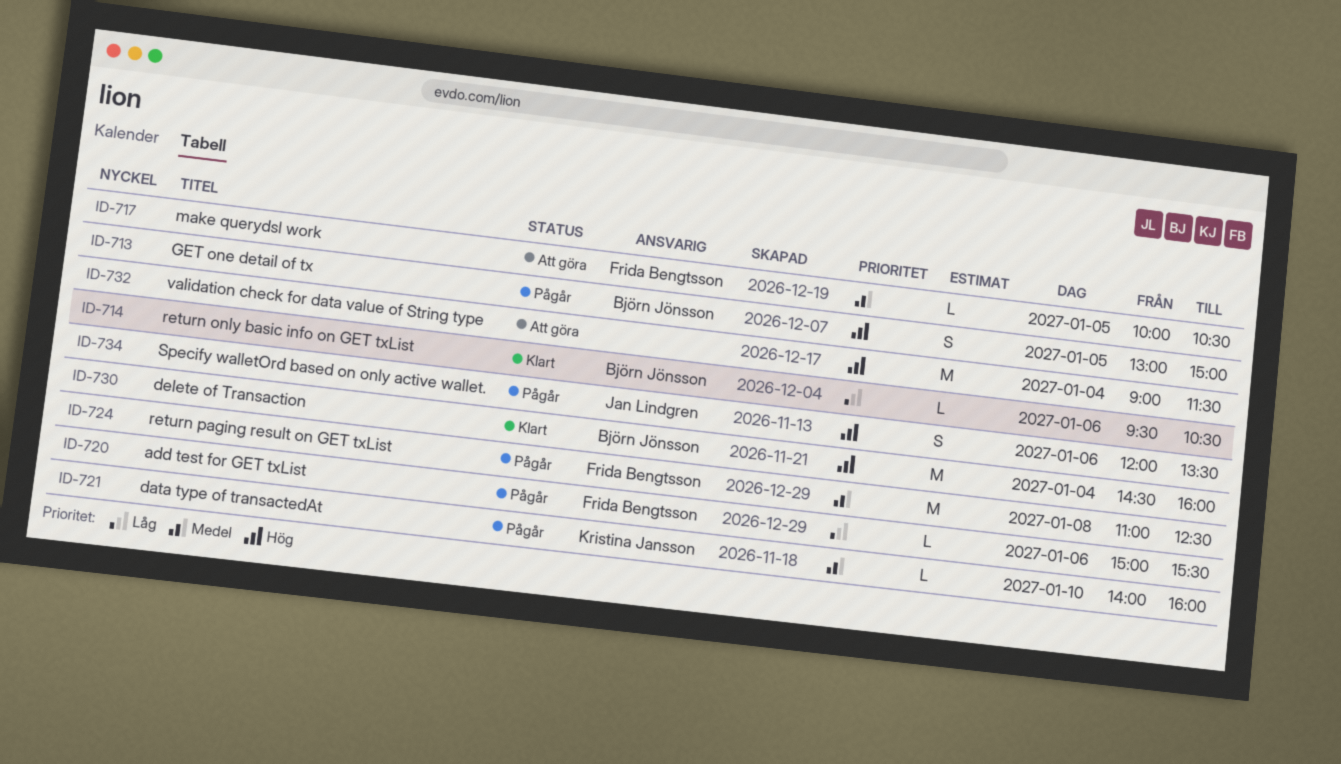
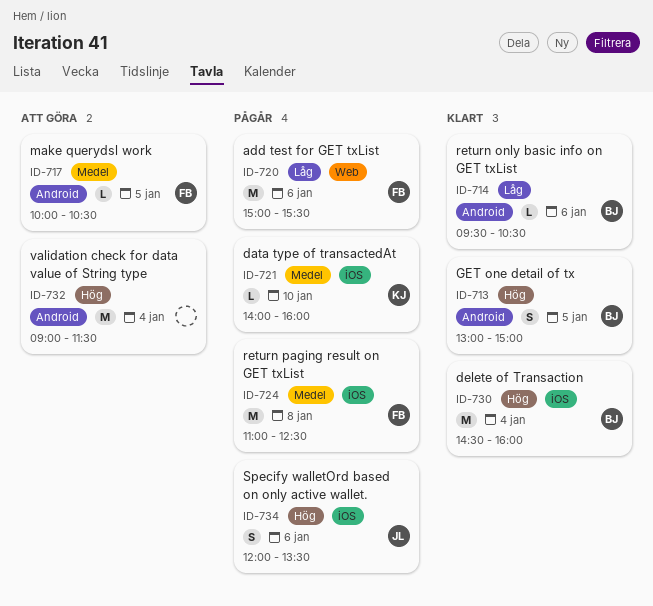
ID-713, status: Pågår -> Klart
ID-720, estimate: L -> M

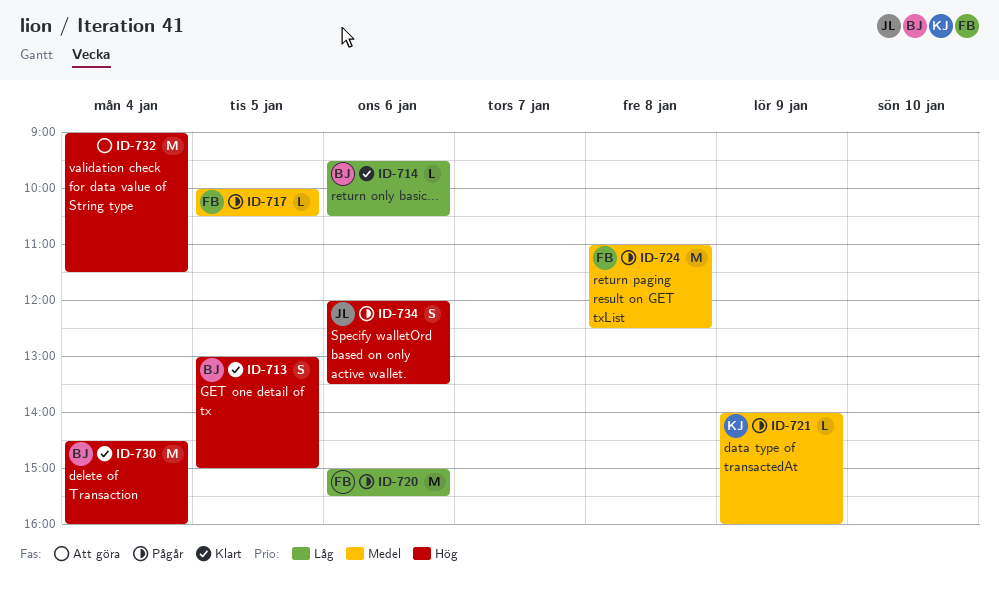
ID-717, status: Att göra -> Pågår
ID-721, day: Jan 10 -> Jan 9

